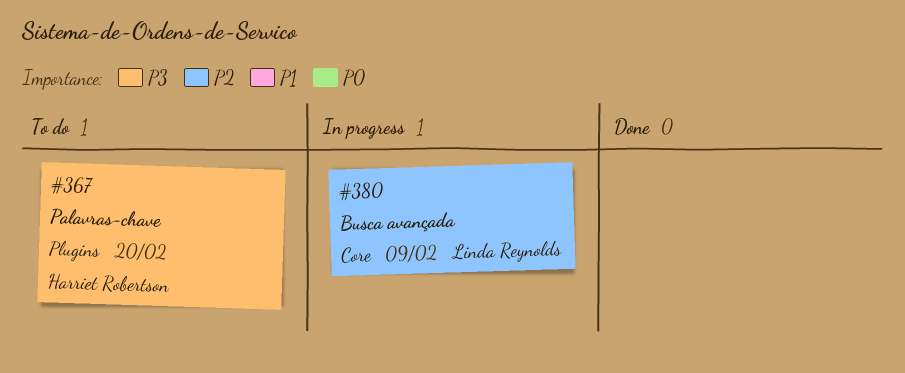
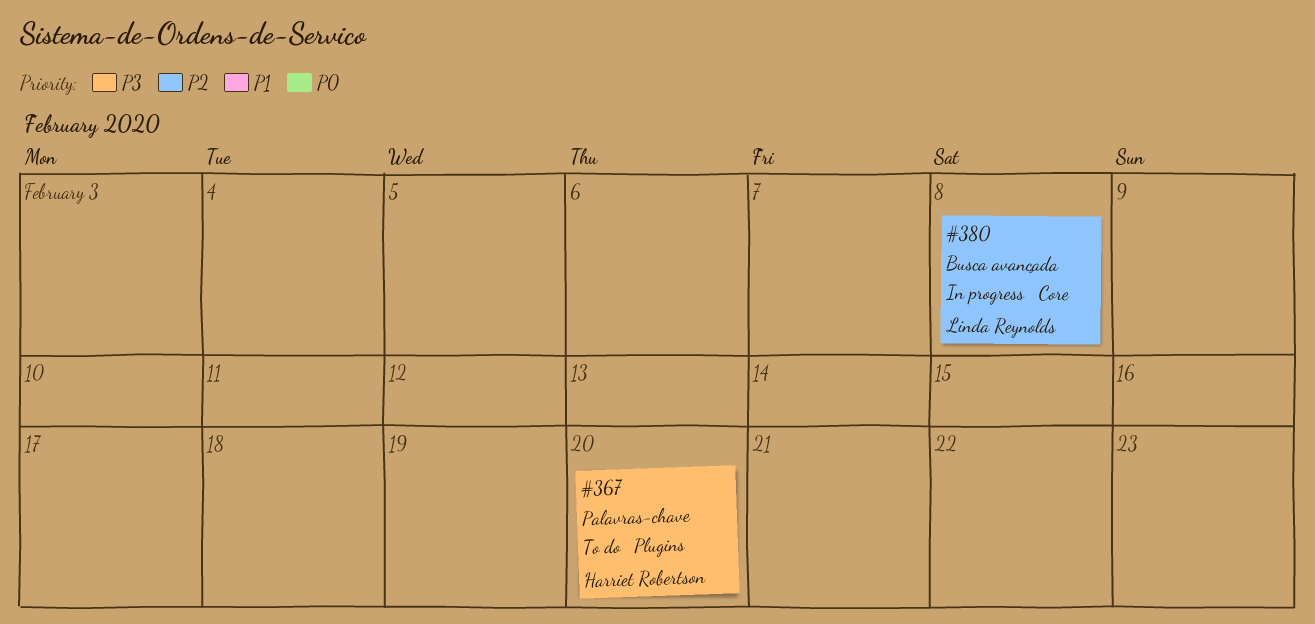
#380, due: Feb 9 -> Feb 8

